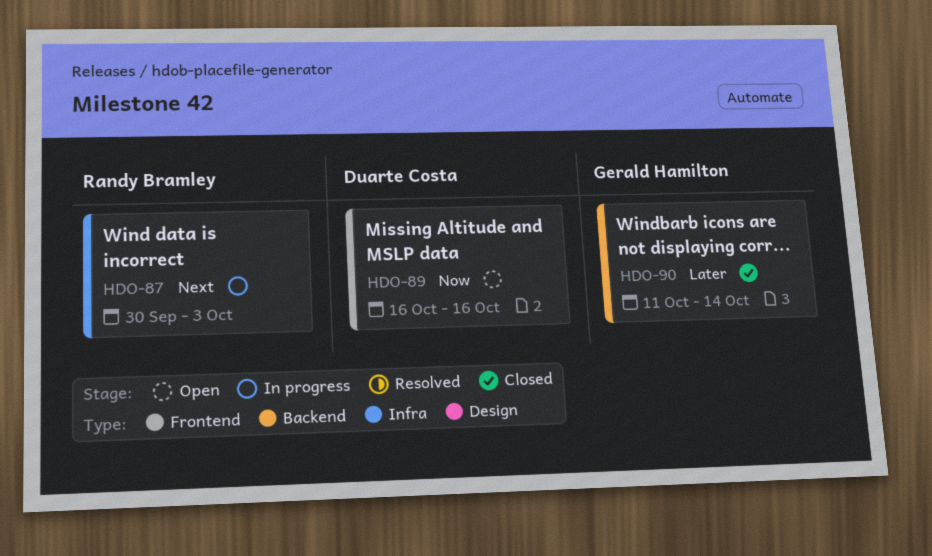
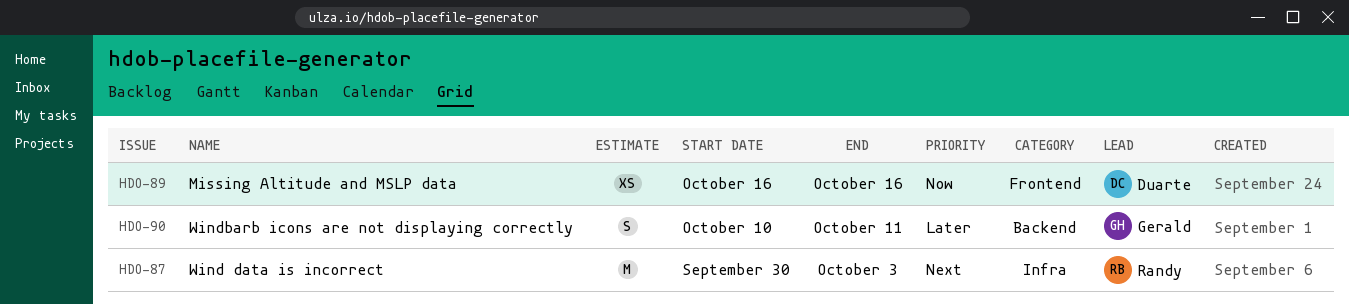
HDO-90, start: Oct 11 -> Oct 10
HDO-90, due: Oct 14 -> Oct 11

